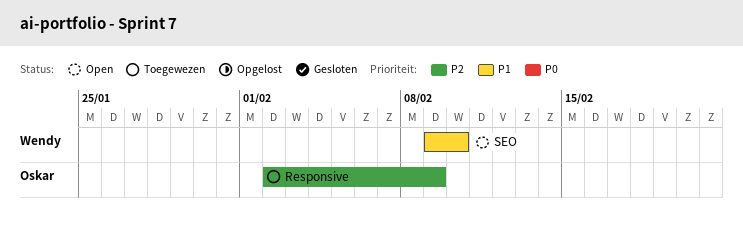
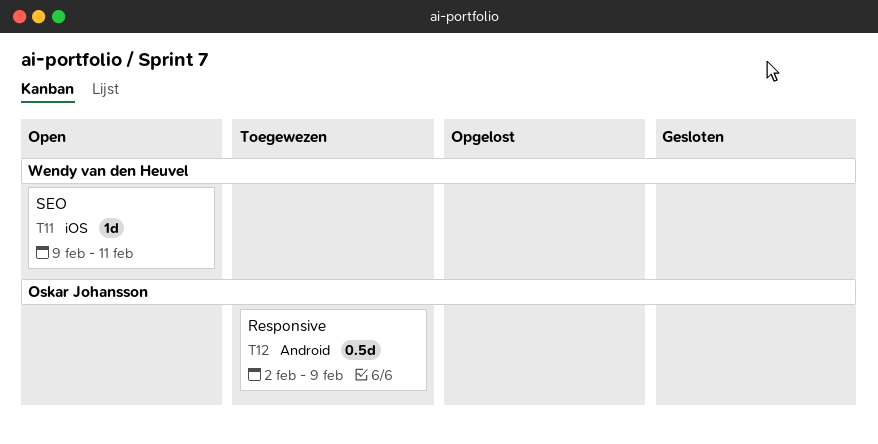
SEO, due: Feb 10 -> Feb 11

